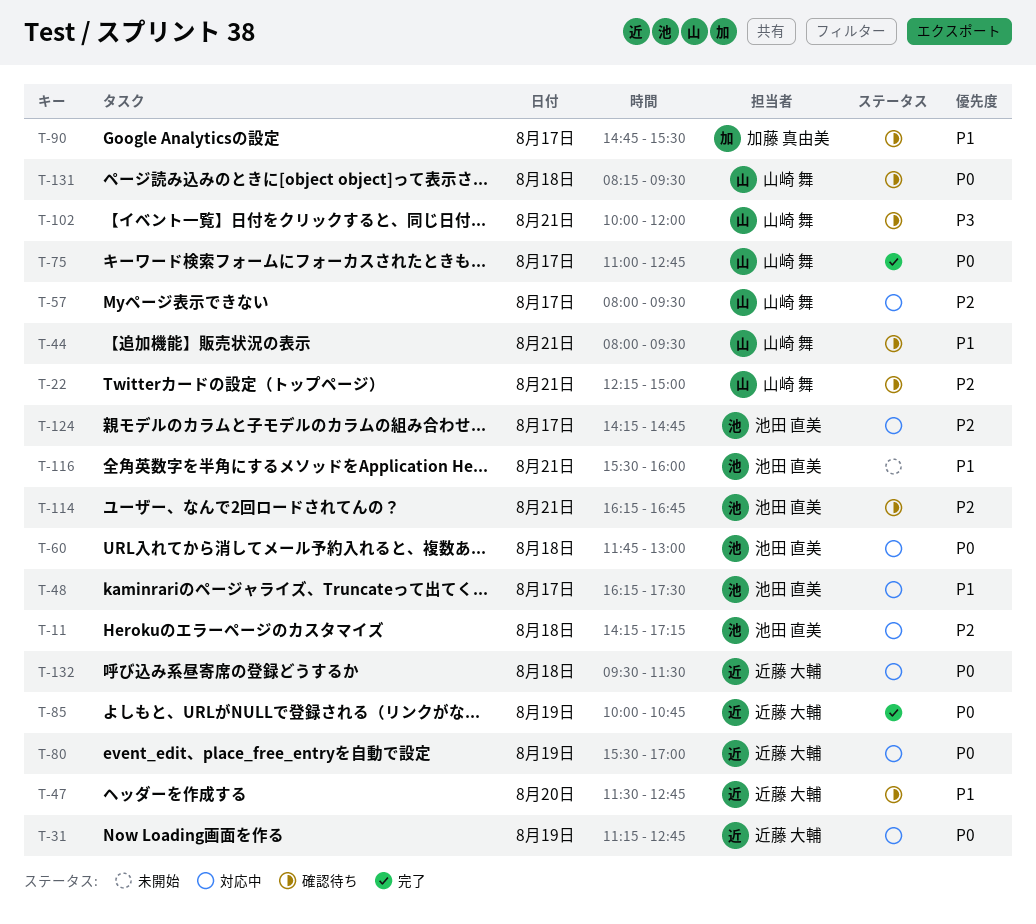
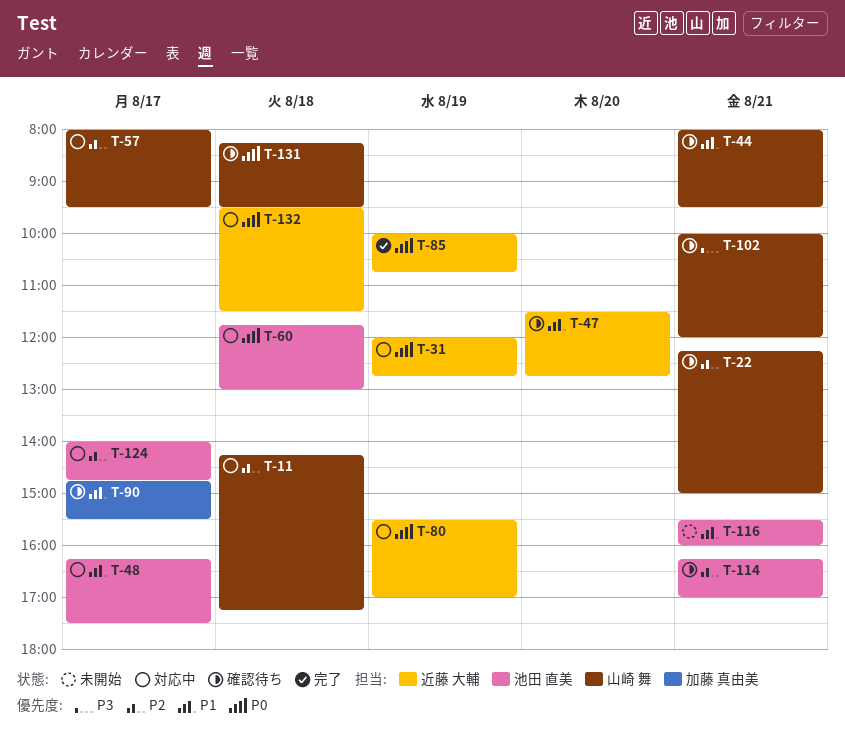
T-11, owner: 池田 直美 -> 山崎 舞
T-31, begins: 11:15 -> 12:00
T-75: present -> none
T-114, ends: 16:45 -> 17:00
T-124, begins: 14:15 -> 14:00

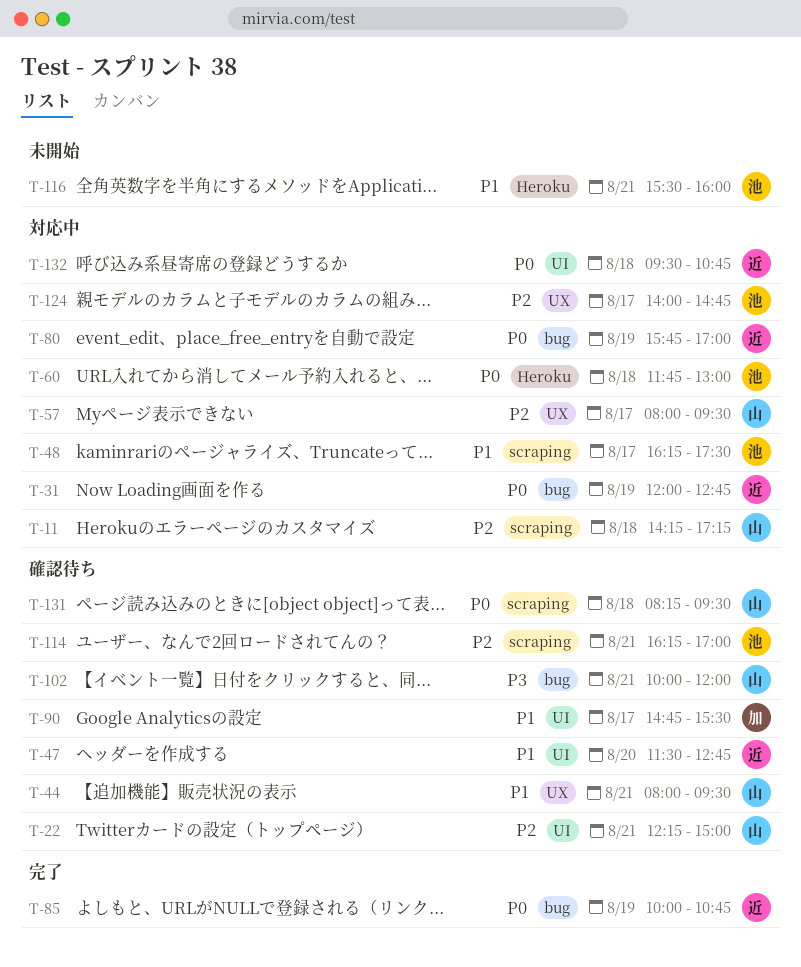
T-80, begins: 15:30 -> 15:45
T-132, ends: 11:30 -> 10:45

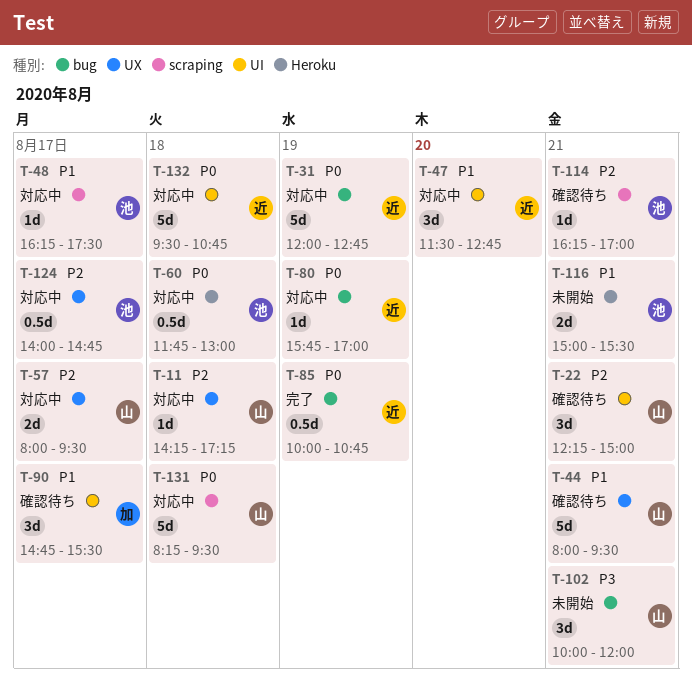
T-11, label: scraping -> UX
T-47, status: 確認待ち -> 対応中
T-102, status: 確認待ち -> 未開始
T-116, begins: 15:30 -> 15:00
T-116, ends: 16:00 -> 15:30
T-131, status: 確認待ち -> 対応中

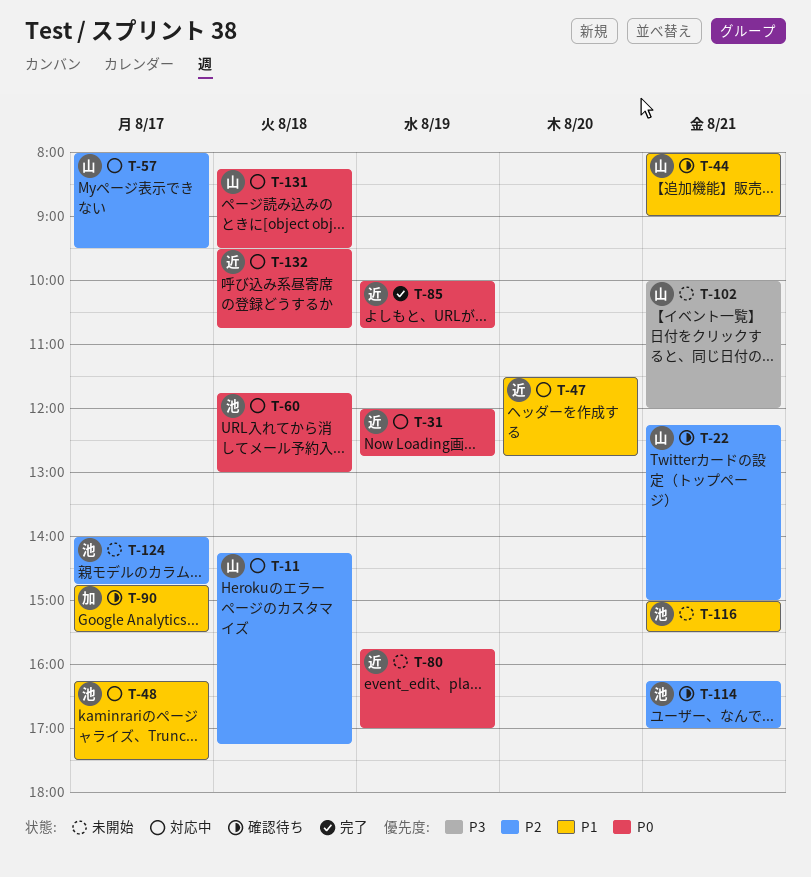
T-44, ends: 09:30 -> 09:00
T-80, status: 対応中 -> 未開始
T-124, status: 対応中 -> 未開始

